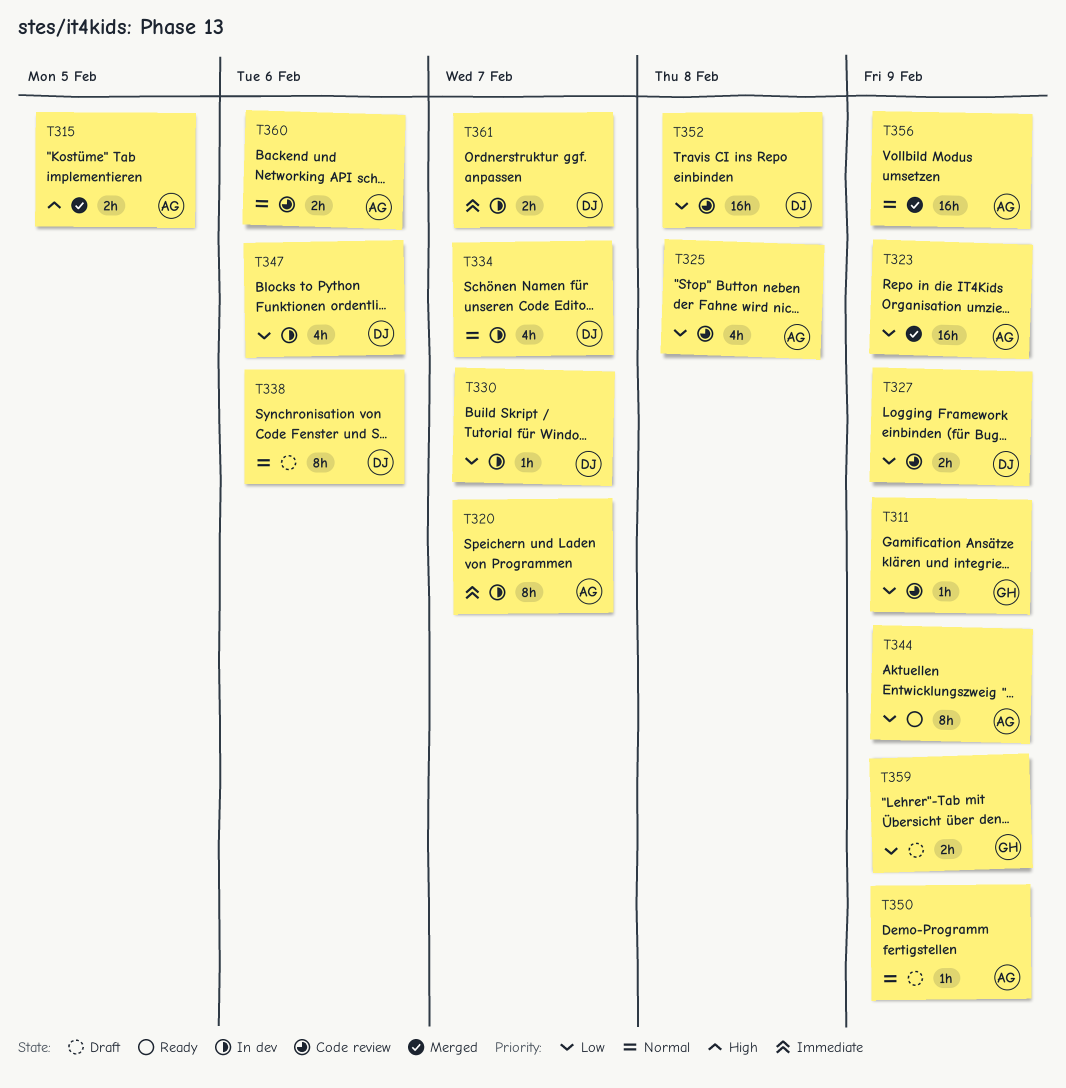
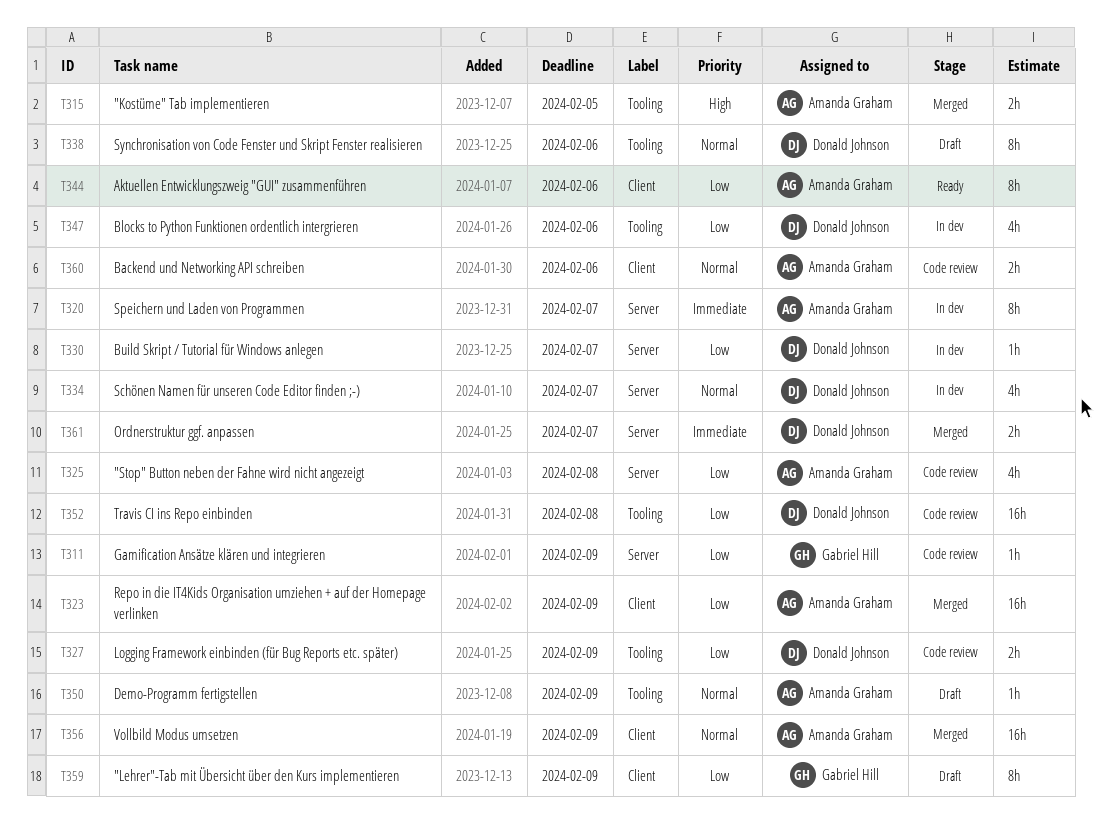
T344, due: Feb 9 -> Feb 6
T359, estimate: 2h -> 8h
T361, status: In dev -> Merged

